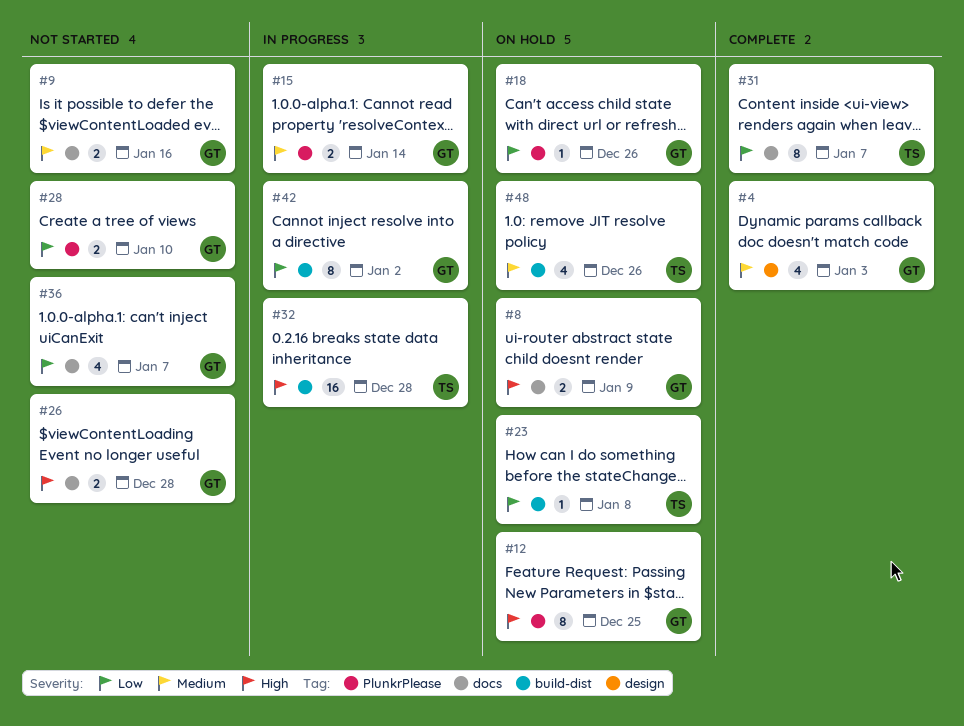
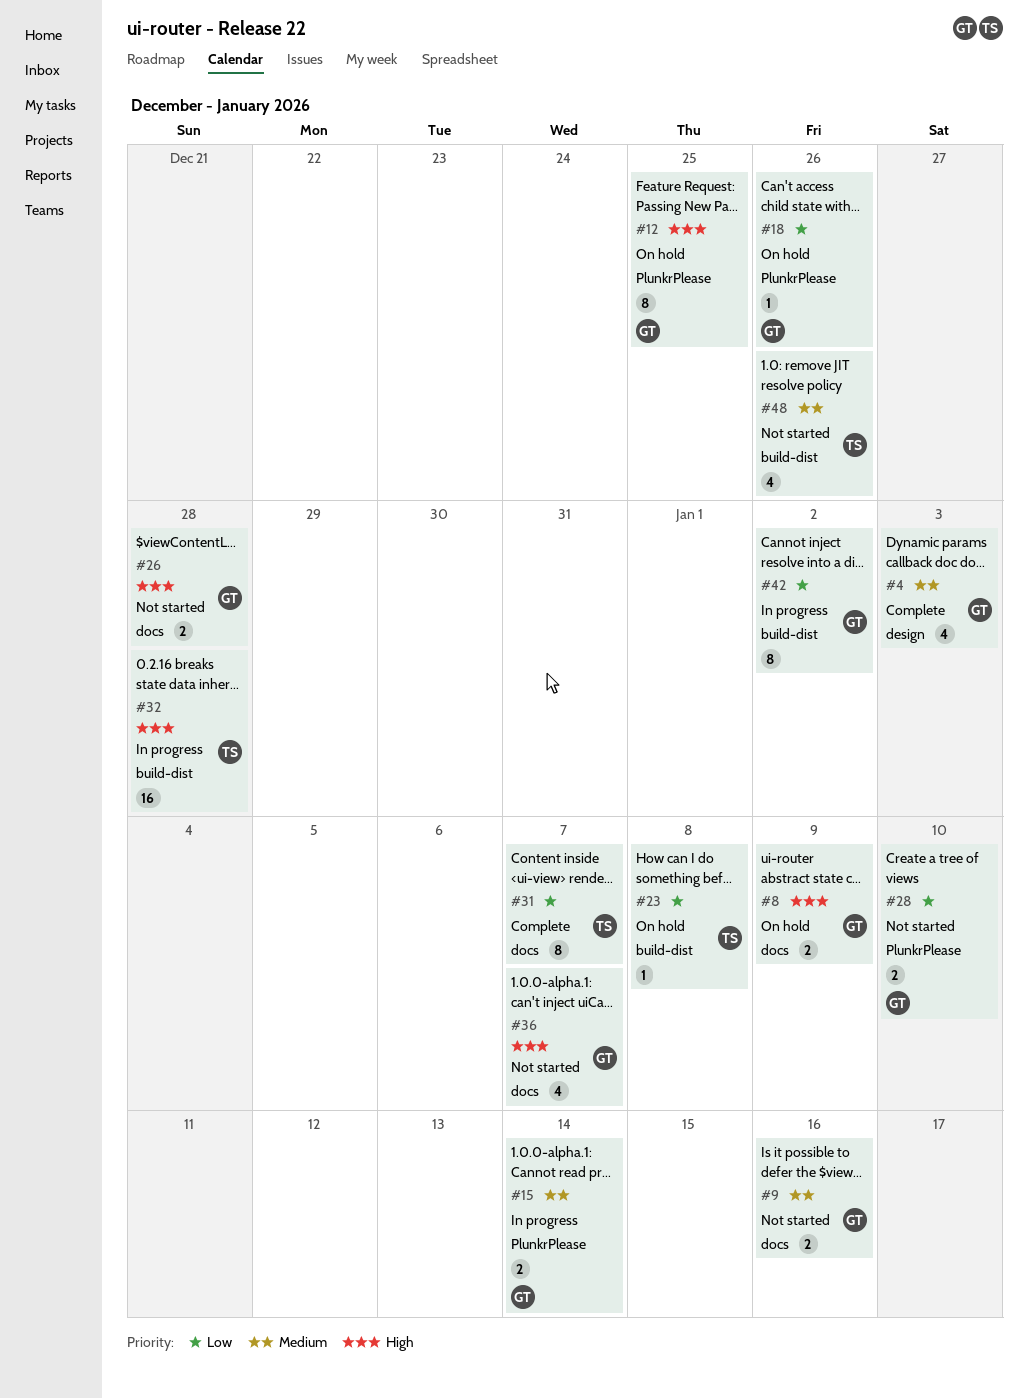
#36, priority: Low -> High
#48, status: On hold -> Not started

